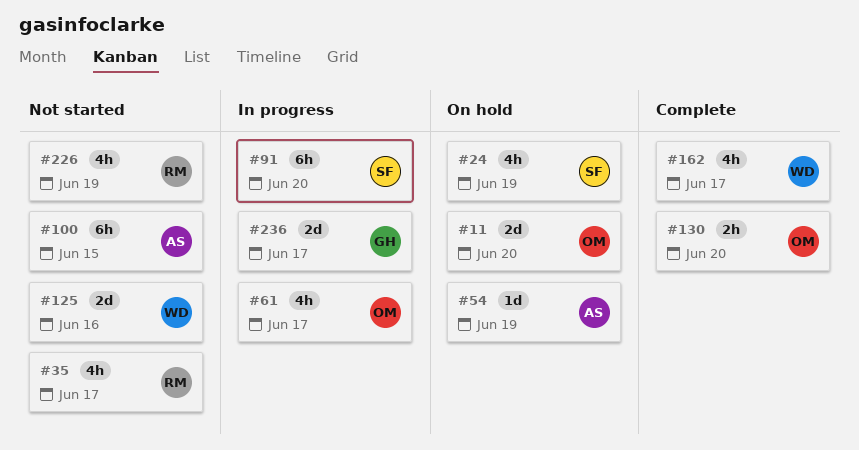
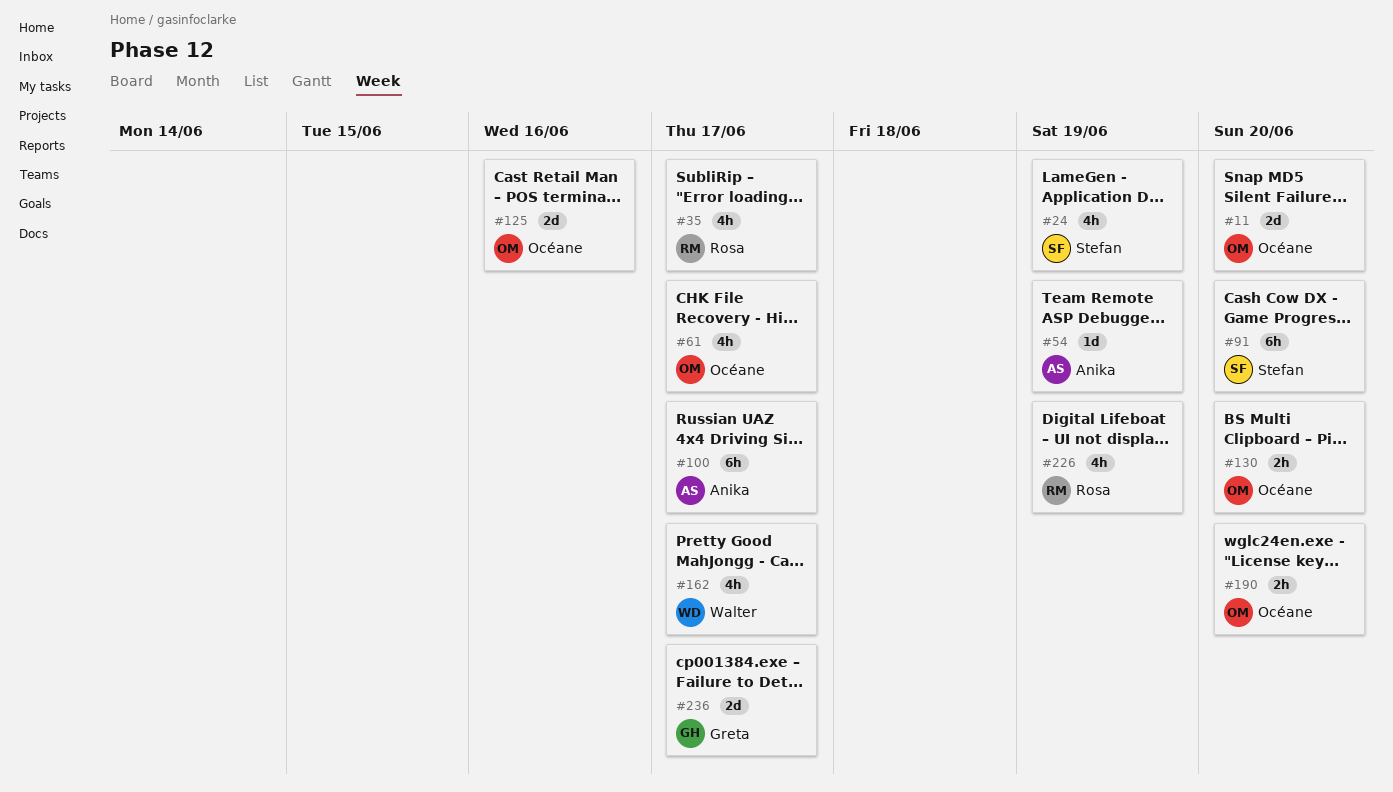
#100, due: Jun 15 -> Jun 17
#125, owner: Walter -> Océane
#190: none -> present

